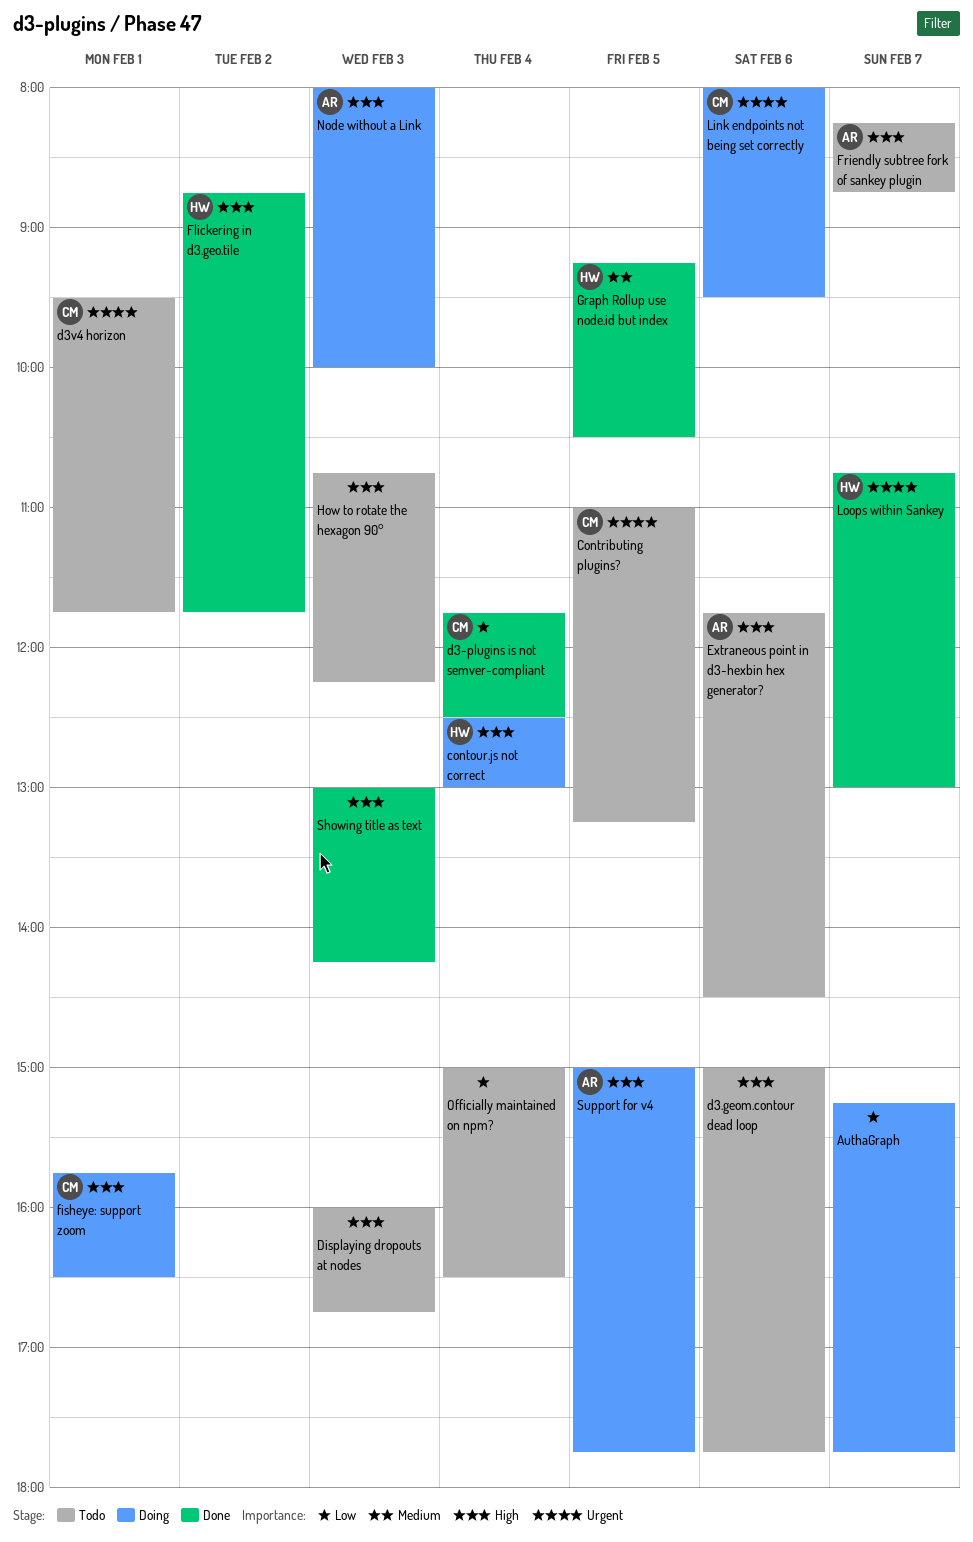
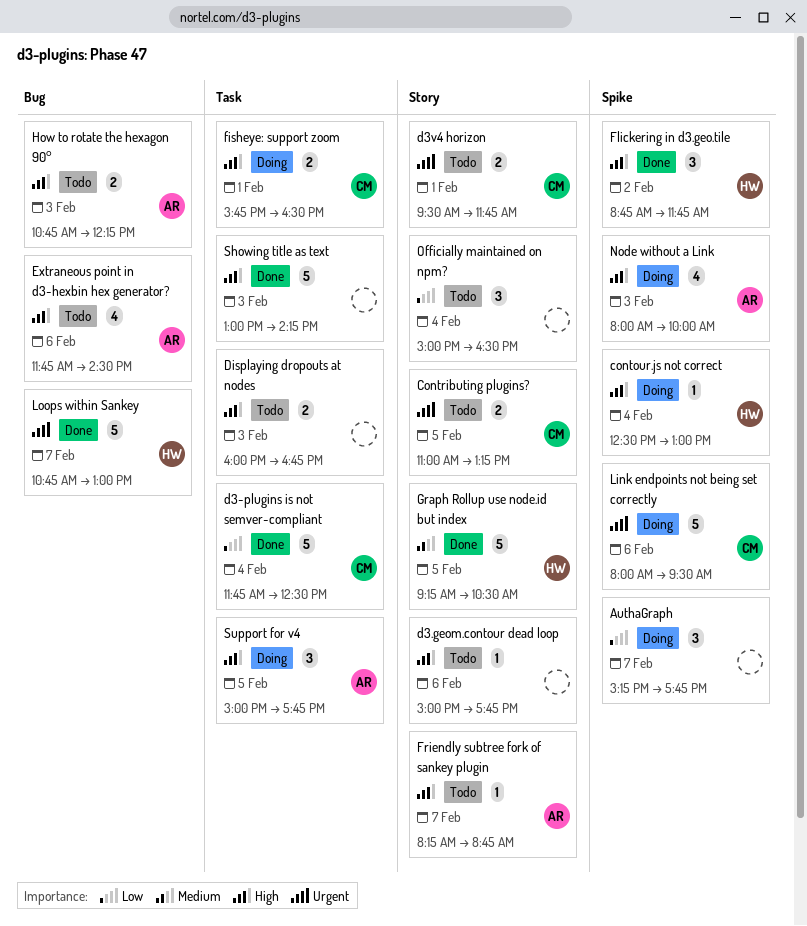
How to rotate the hexagon 90°, owner: none -> AR

